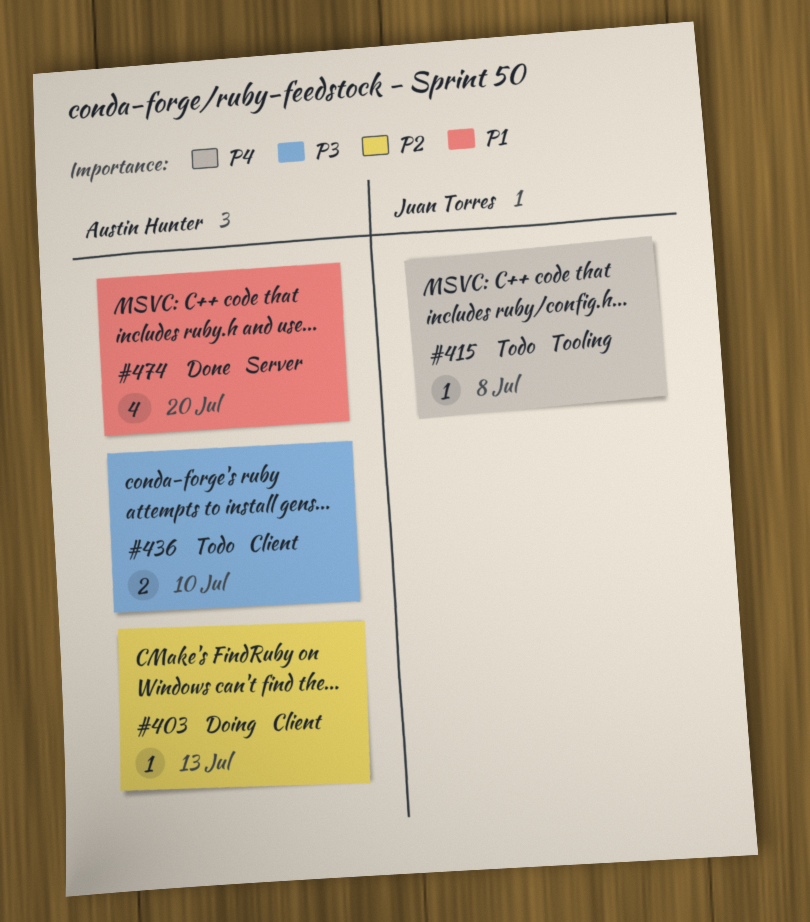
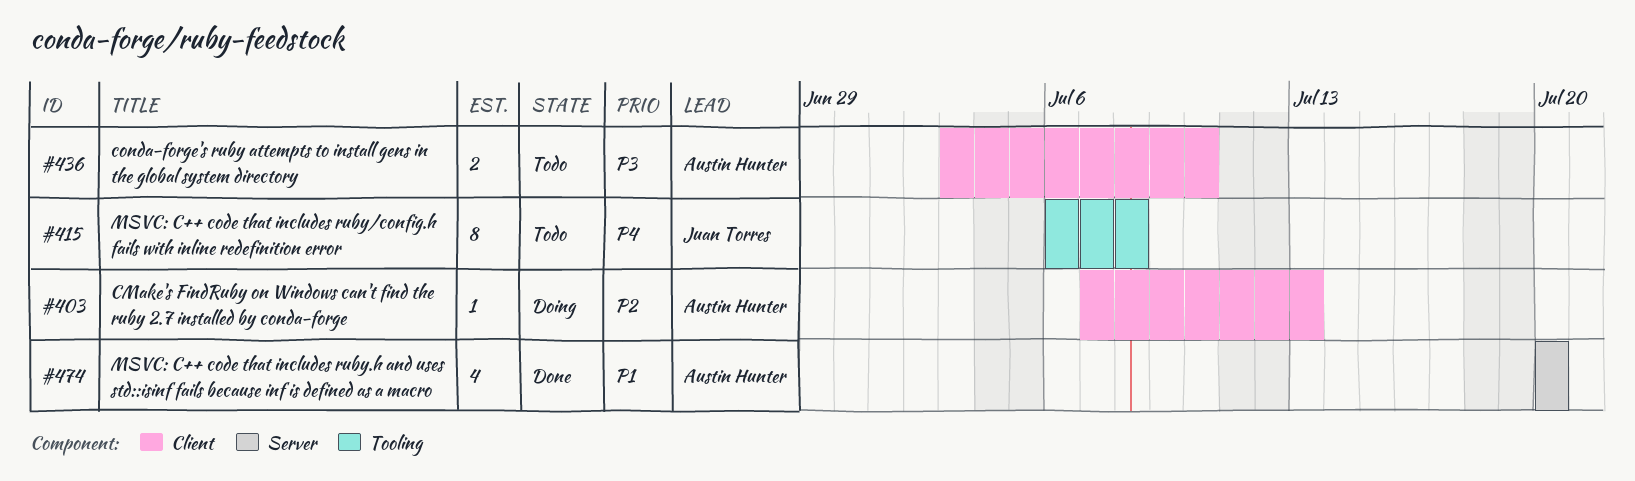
#415, estimate: 1 -> 8

